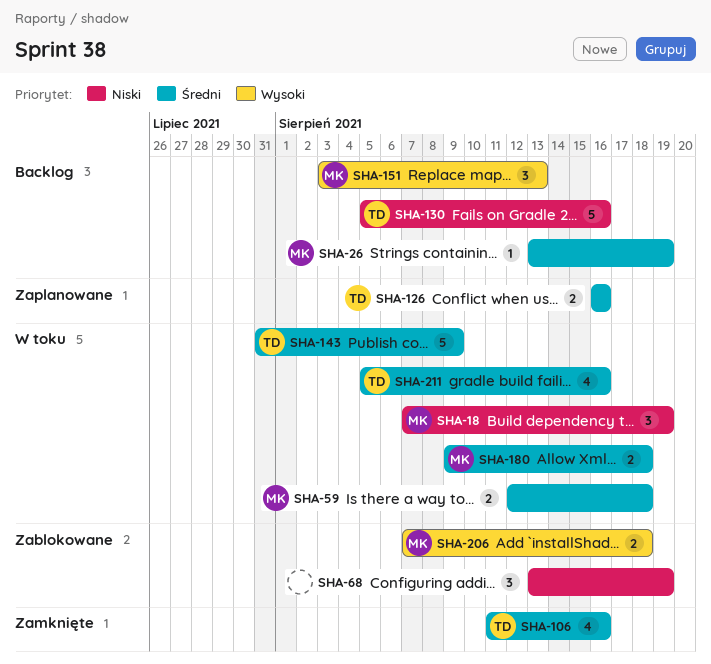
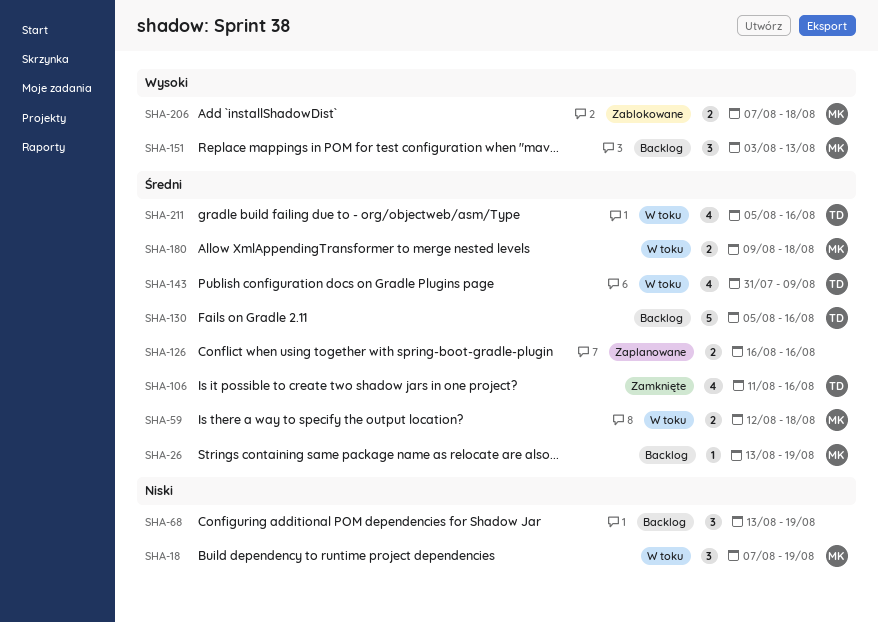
SHA-68, status: Zablokowane -> Backlog
SHA-126, owner: TD -> none
SHA-130, priority: Niski -> Średni
SHA-143, estimate: 5 -> 4

